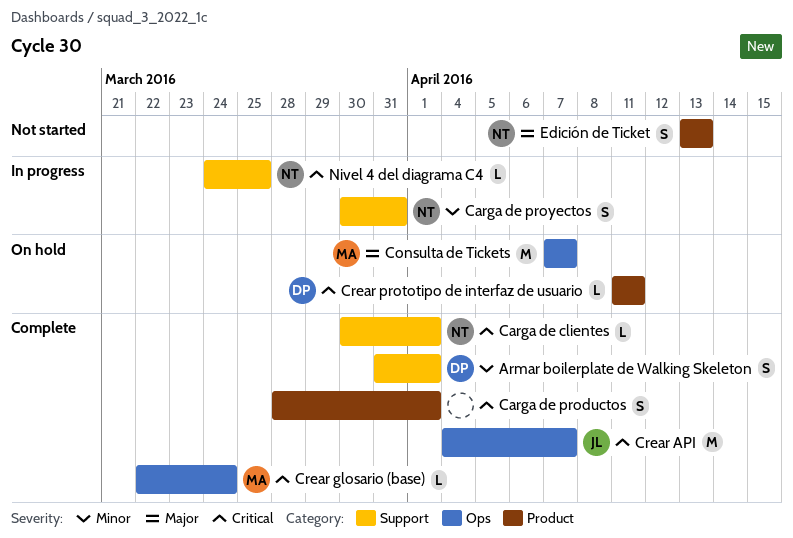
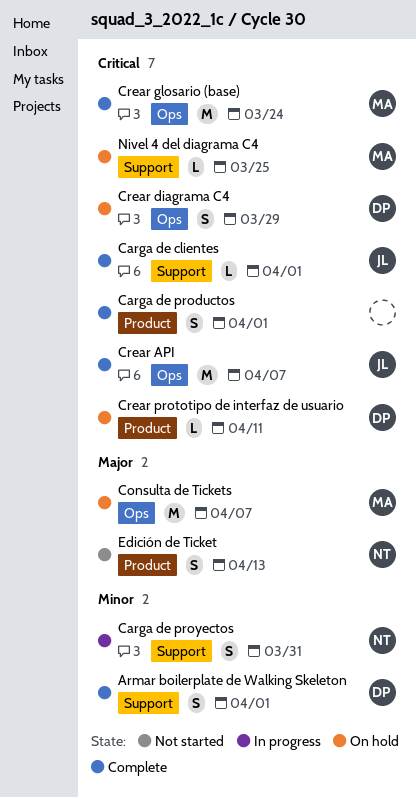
Carga de clientes, owner: NT -> JL
Crear diagrama C4: none -> present
Crear glosario (base), estimate: L -> M
Nivel 4 del diagrama C4, status: In progress -> On hold
Nivel 4 del diagrama C4, owner: NT -> MA

